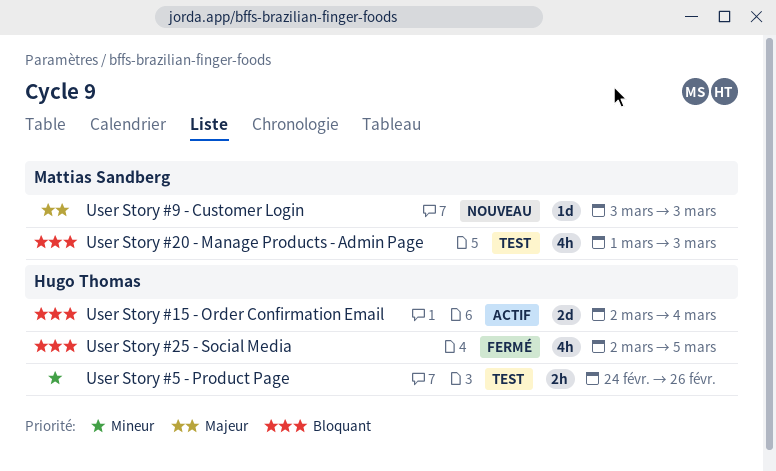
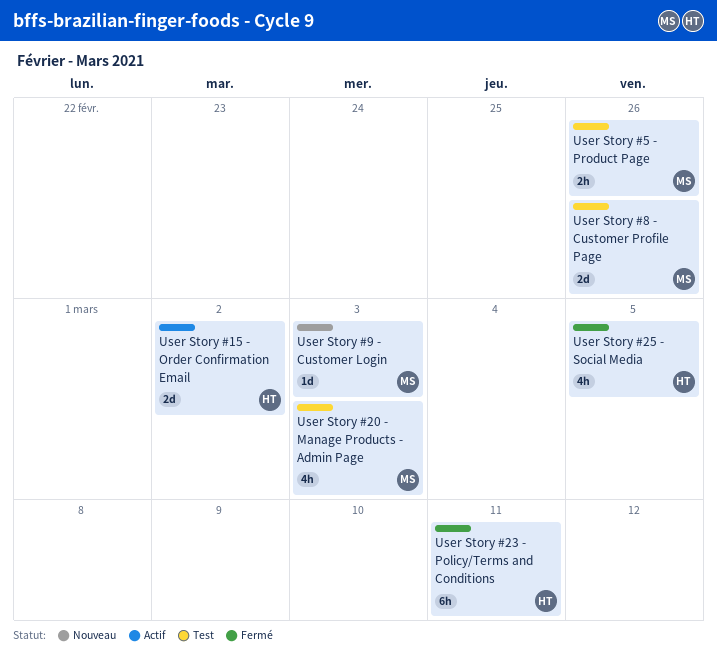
User Story #15 - Order Confirmation Email, due: Mar 4 -> Mar 2
User Story #23 - Policy/Terms and Conditions: none -> present
User Story #5 - Product Page, owner: Hugo Thomas -> Mattias Sandberg
User Story #8 - Customer Profile Page: none -> present

